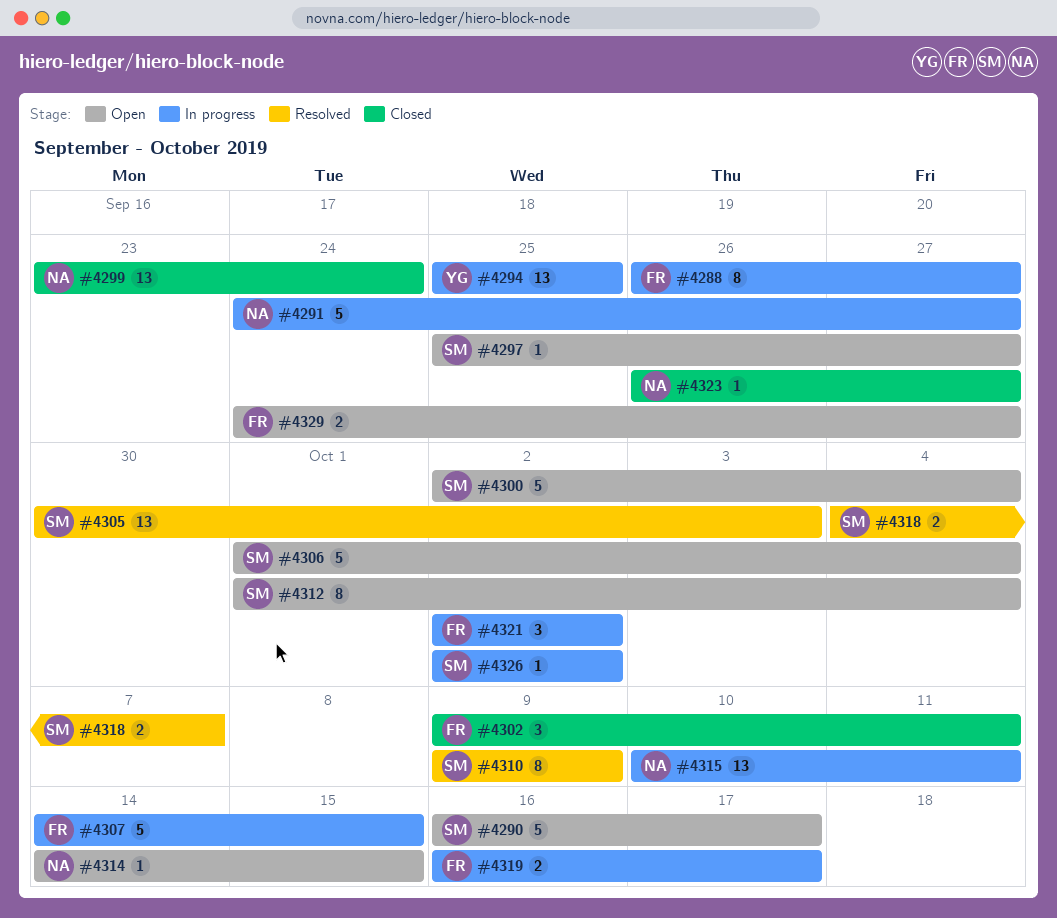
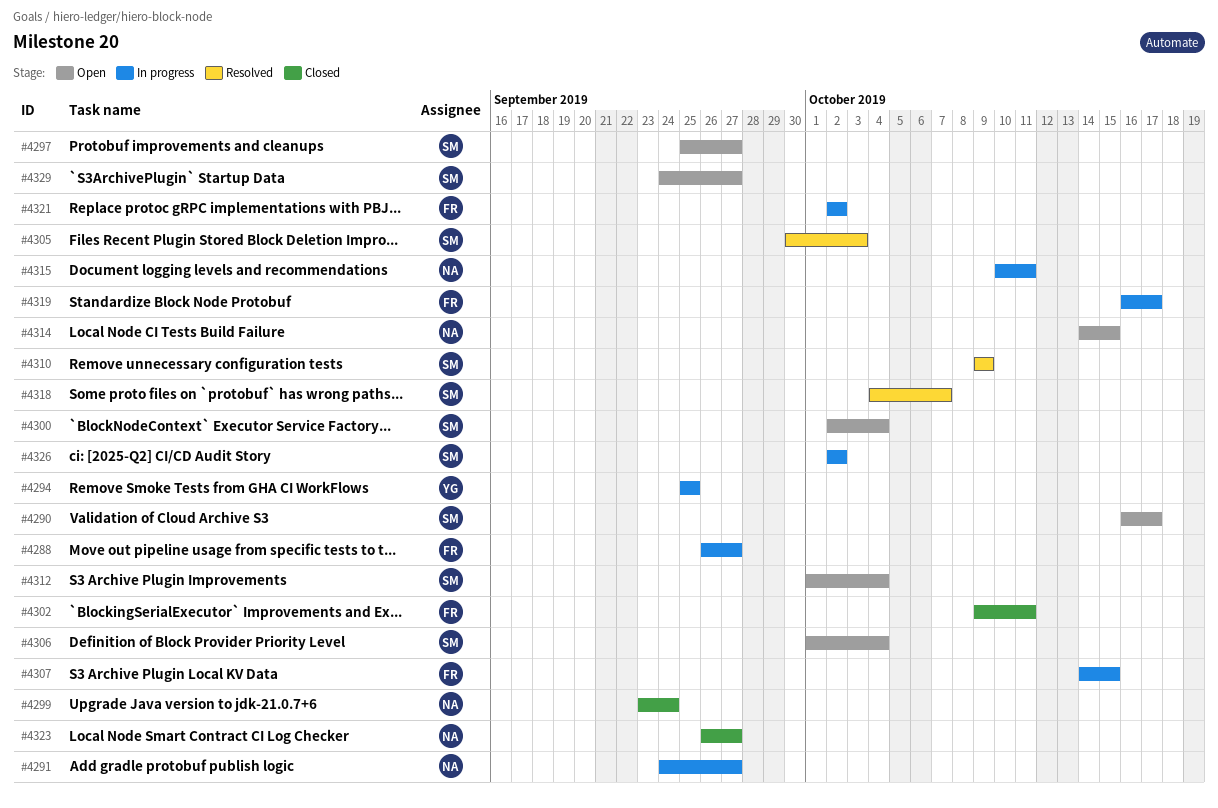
#4329, owner: FR -> SM

